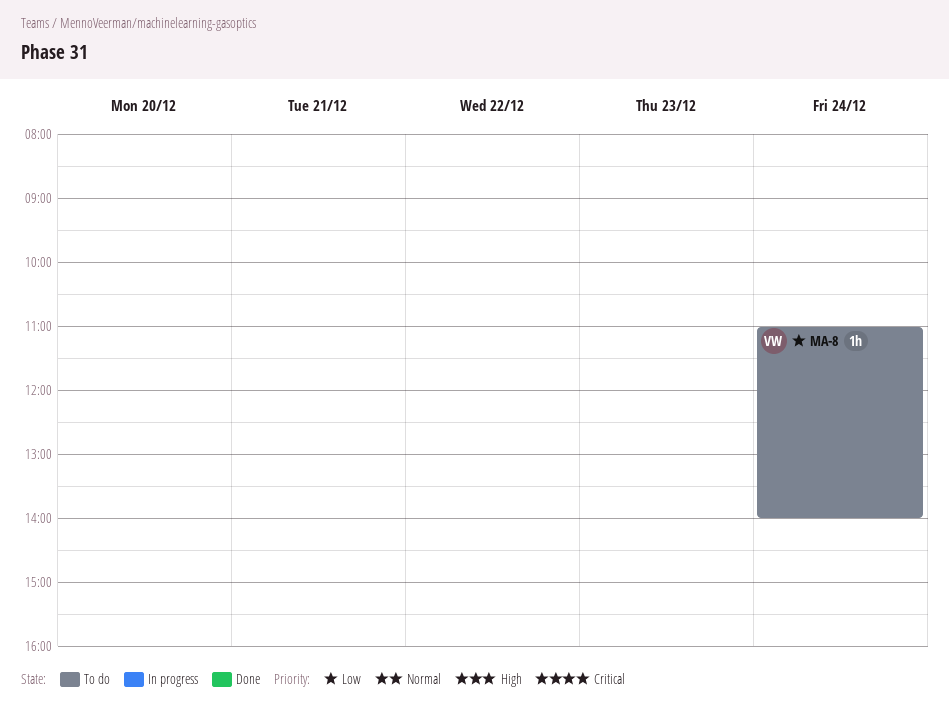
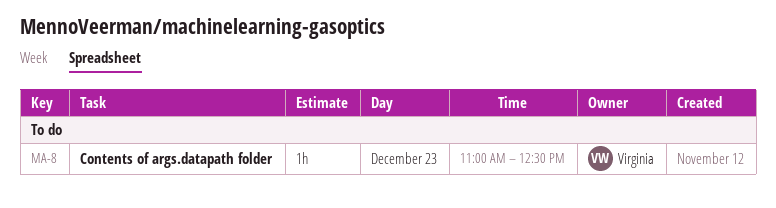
MA-8, day: Dec 24 -> Dec 23
MA-8, ends: 14:00 -> 12:30

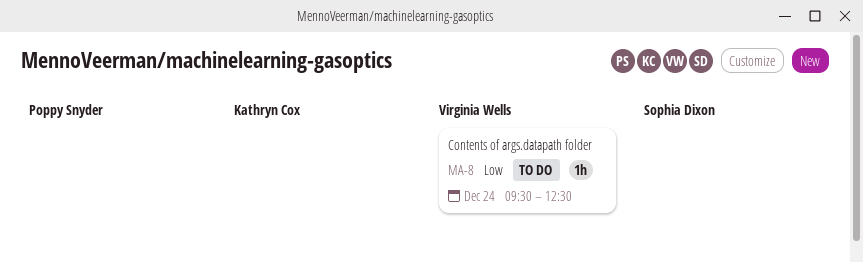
MA-8, day: Dec 23 -> Dec 24
MA-8, begins: 11:00 -> 09:30

